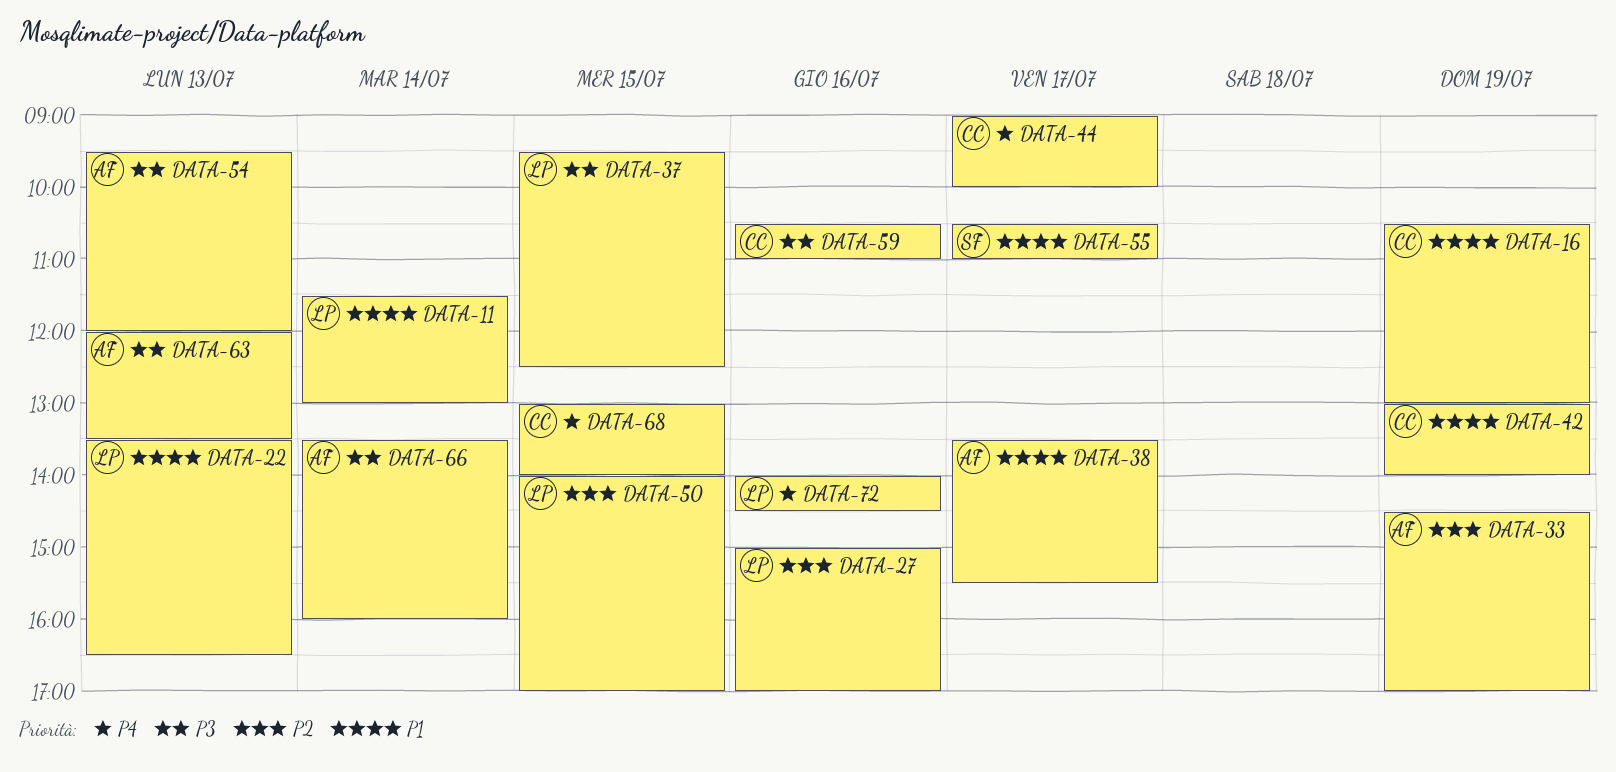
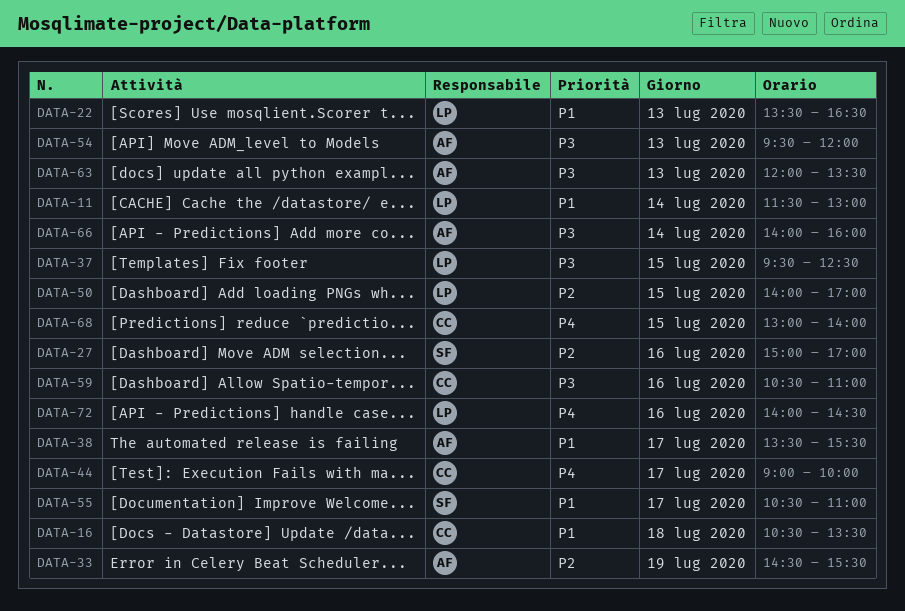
DATA-16, day: Jul 19 -> Jul 18
DATA-16, ends: 13:00 -> 13:30
DATA-27, owner: LP -> SF
DATA-33, ends: 17:00 -> 15:30
DATA-42: present -> none
DATA-66, begins: 13:30 -> 14:00

